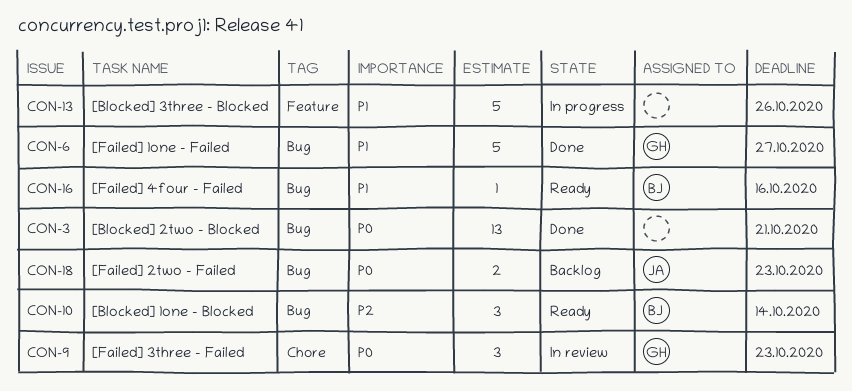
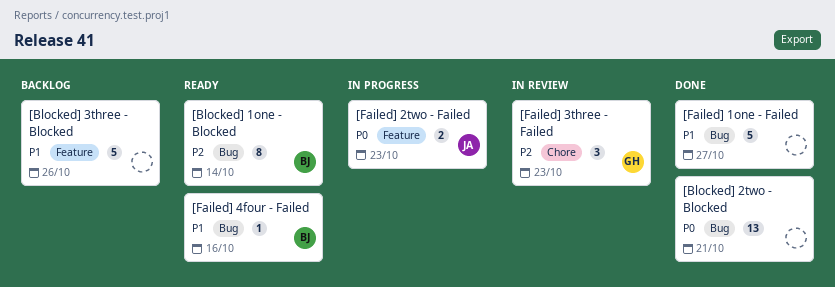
[Blocked] 1one - Blocked, estimate: 3 -> 8
[Blocked] 3three - Blocked, status: In progress -> Backlog
[Failed] 1one - Failed, owner: GH -> none
[Failed] 2two - Failed, status: Backlog -> In progress
[Failed] 2two - Failed, label: Bug -> Feature
[Failed] 3three - Failed, priority: P0 -> P2

